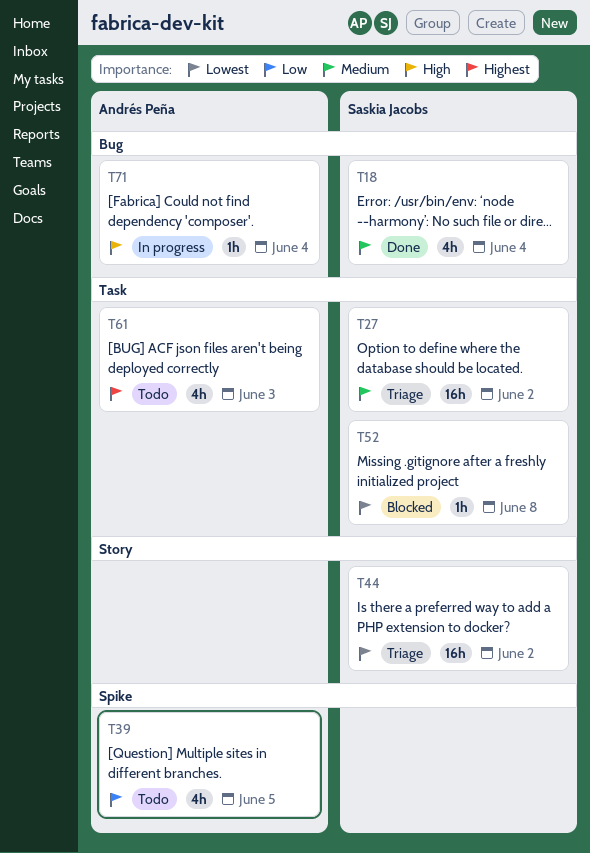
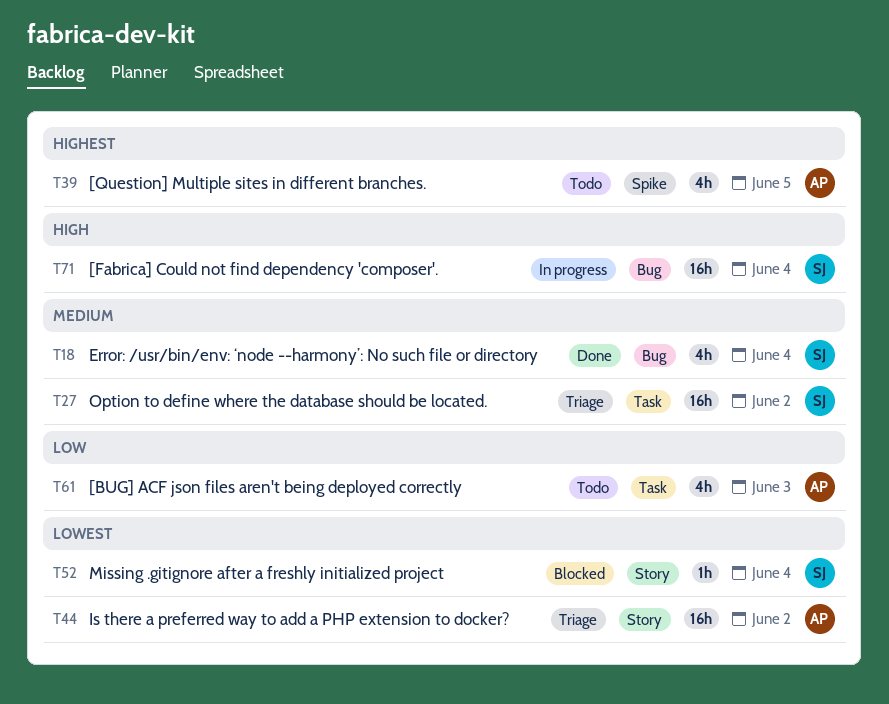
T39, priority: Low -> Highest
T44, owner: Saskia Jacobs -> Andrés Peña
T52, label: Task -> Story
T52, due: Jun 8 -> Jun 4
T61, priority: Highest -> Low
T71, owner: Andrés Peña -> Saskia Jacobs
T71, estimate: 1h -> 16h

